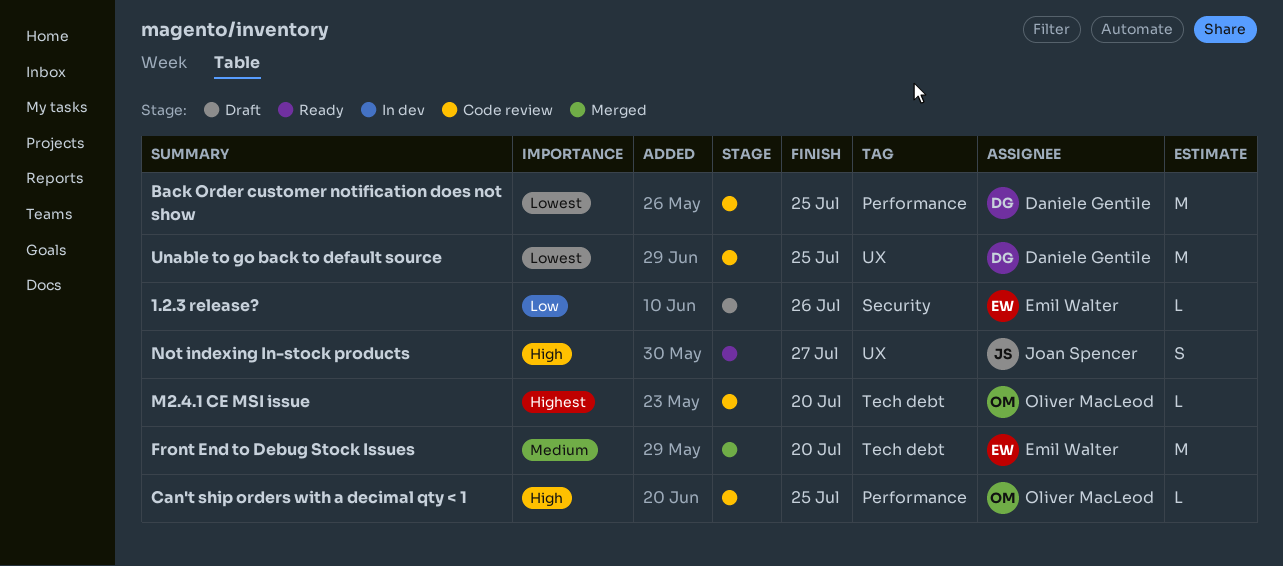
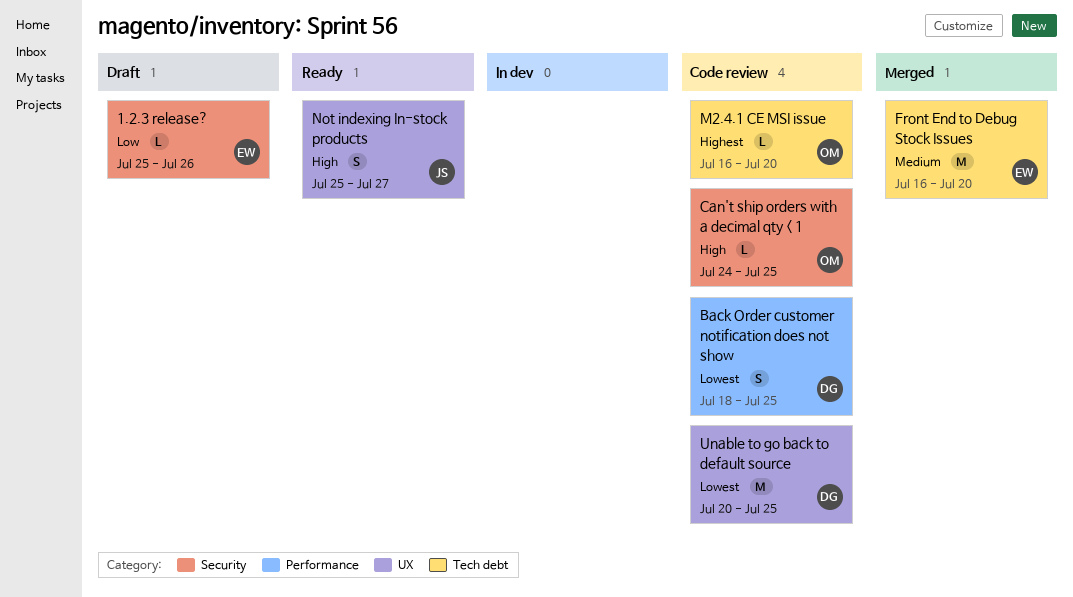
Back Order customer notification does not show, estimate: M -> S
Can't ship orders with a decimal qty < 1, label: Performance -> Security

